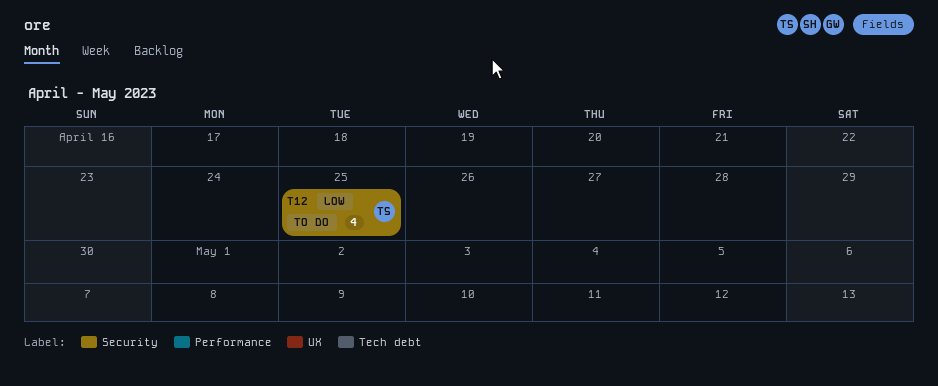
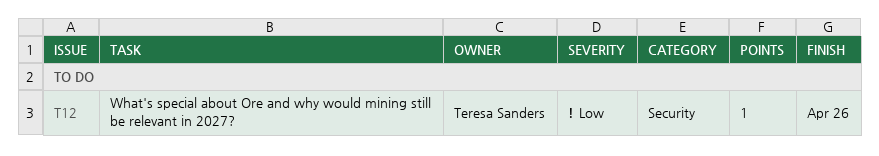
T12, estimate: 4 -> 1
T12, due: Apr 25 -> Apr 26

